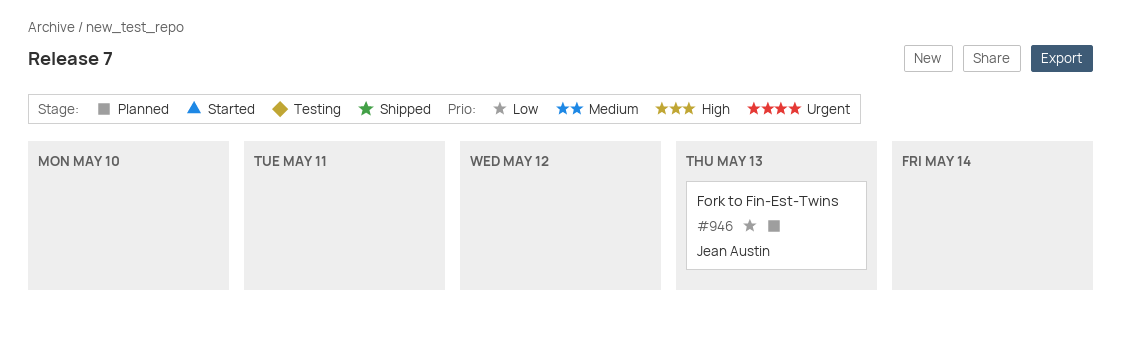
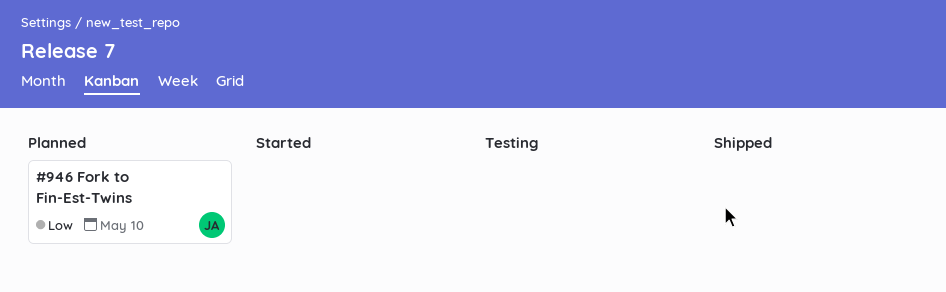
#946, due: May 13 -> May 10

